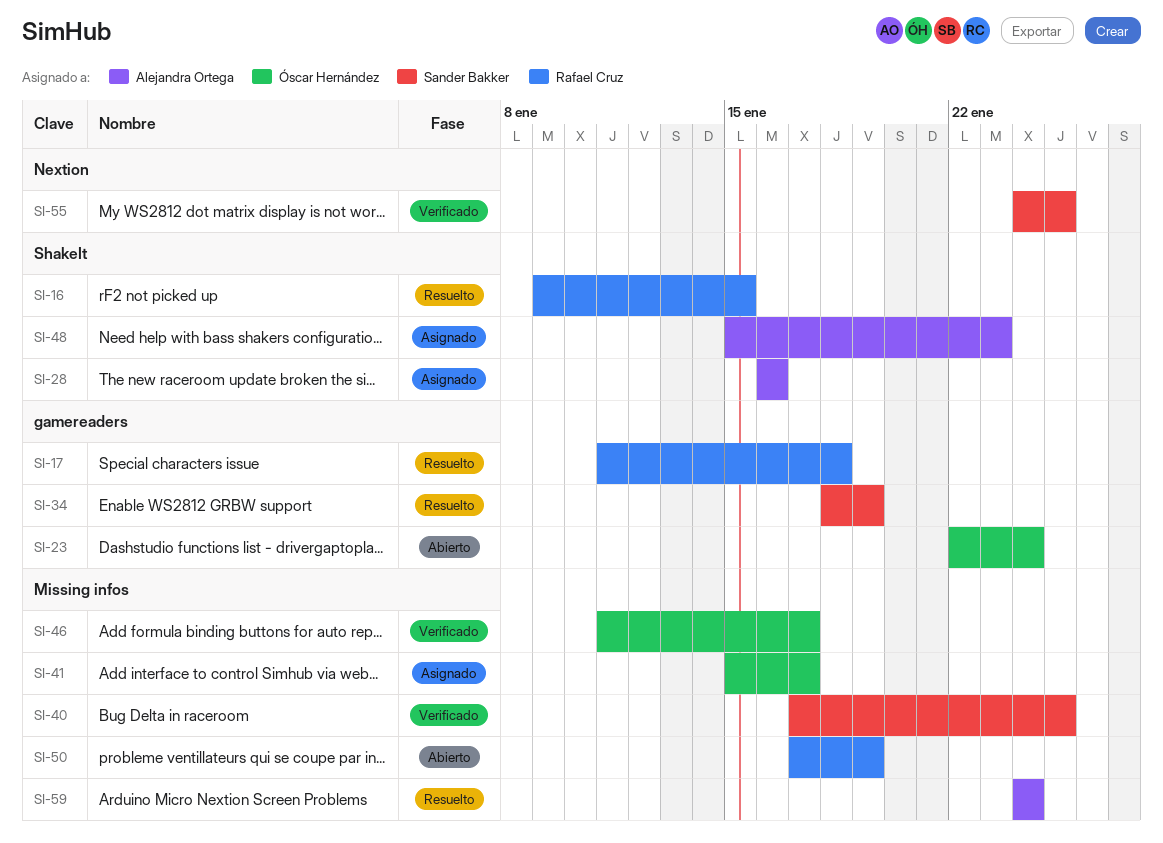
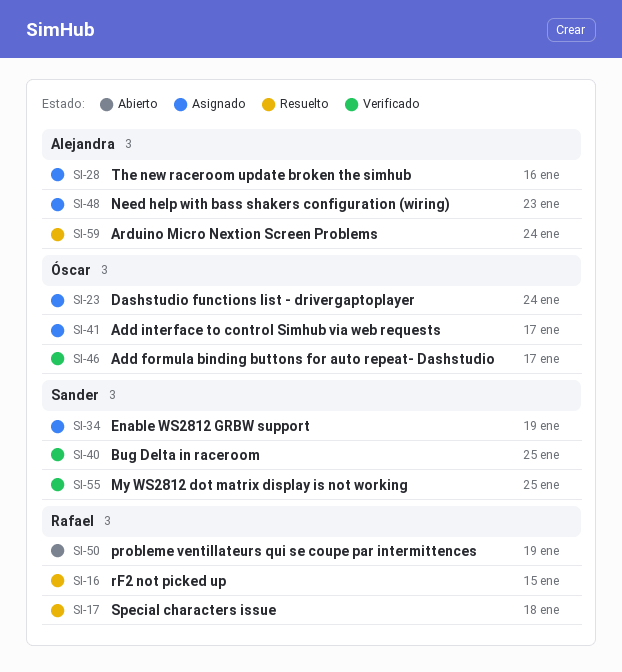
SI-23, status: Abierto -> Asignado
SI-34, status: Resuelto -> Asignado

